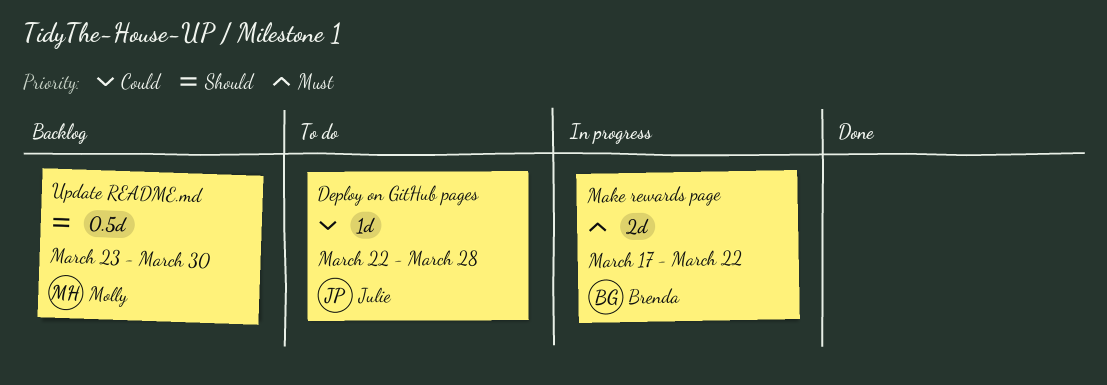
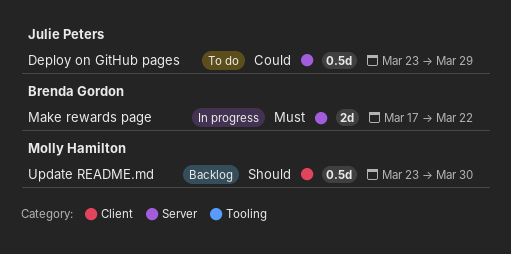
Deploy on GitHub pages, estimate: 1d -> 0.5d
Deploy on GitHub pages, start: Mar 22 -> Mar 23
Deploy on GitHub pages, due: Mar 28 -> Mar 29

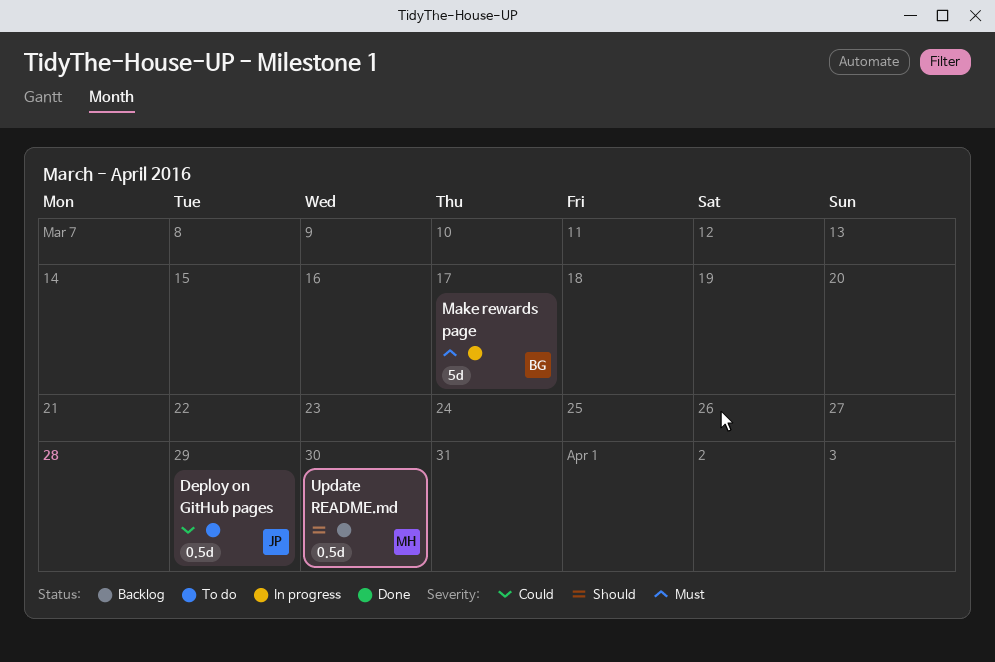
Make rewards page, estimate: 2d -> 5d
Make rewards page, due: Mar 22 -> Mar 17

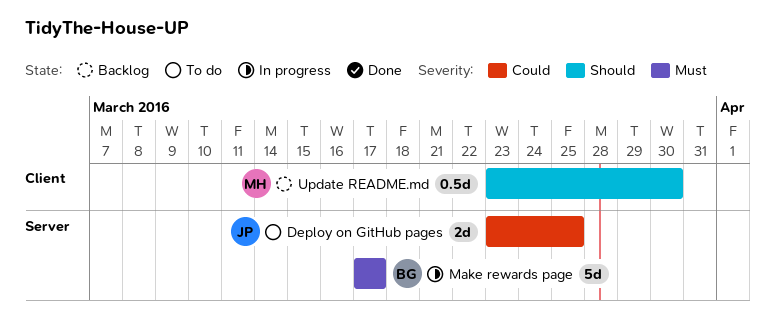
Deploy on GitHub pages, estimate: 0.5d -> 2d
Deploy on GitHub pages, due: Mar 29 -> Mar 25

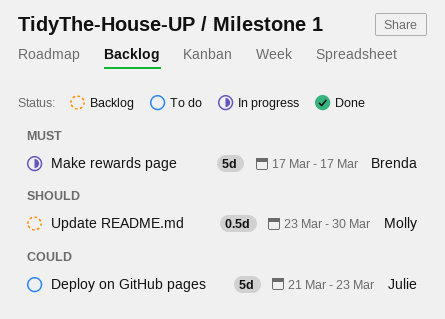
Deploy on GitHub pages, estimate: 2d -> 5d
Deploy on GitHub pages, start: Mar 23 -> Mar 21
Deploy on GitHub pages, due: Mar 25 -> Mar 23

